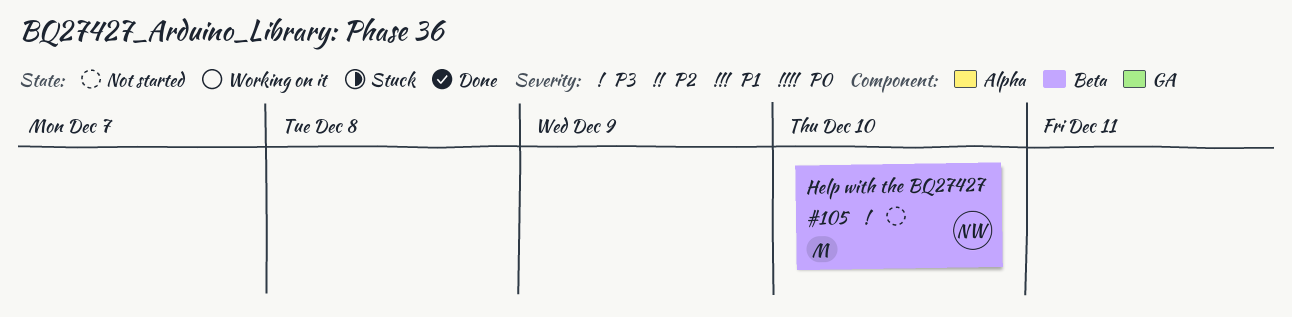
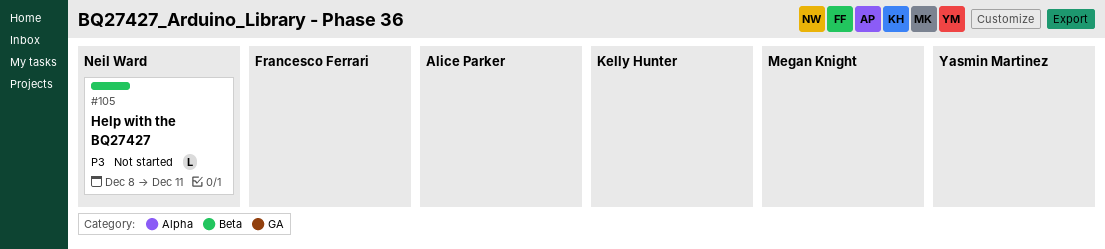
#105, estimate: M -> L
#105, due: Dec 10 -> Dec 11

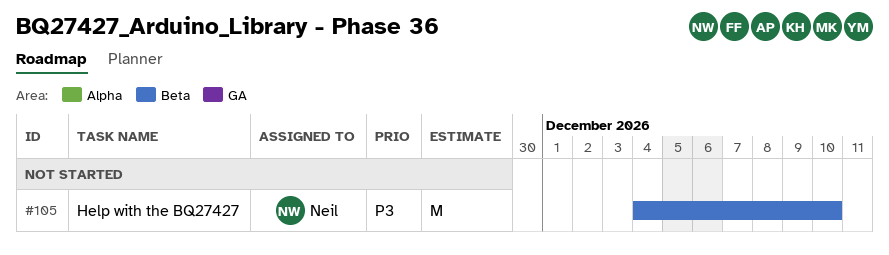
#105, estimate: L -> M
#105, start: Dec 8 -> Dec 4
#105, due: Dec 11 -> Dec 10

